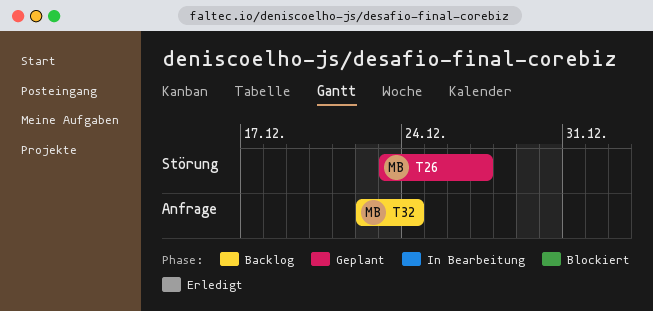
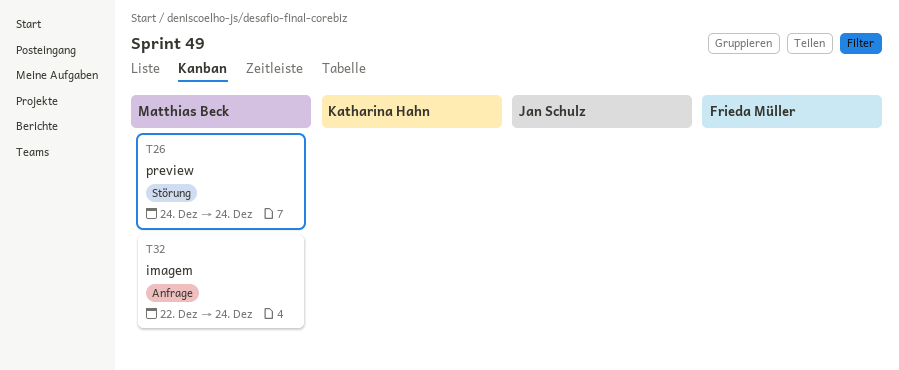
T26, start: Dec 23 -> Dec 24
T26, due: Dec 27 -> Dec 24

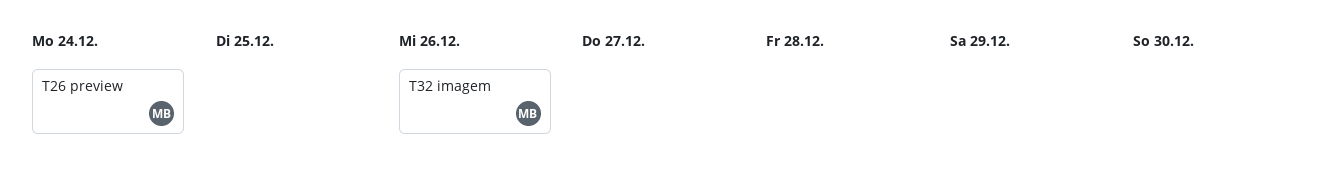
T32, due: Dec 24 -> Dec 26

